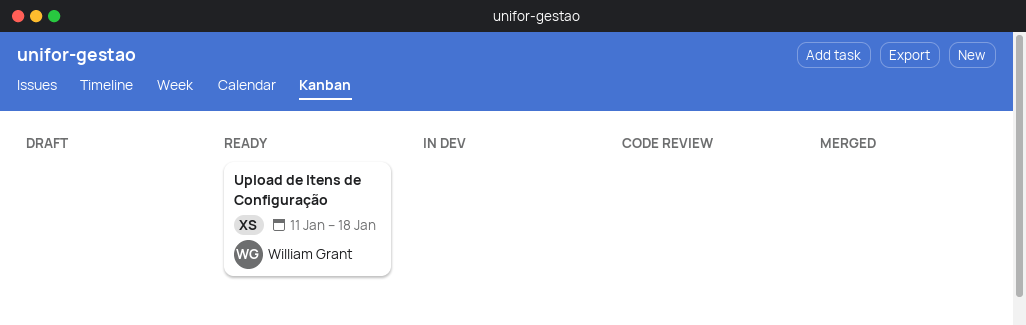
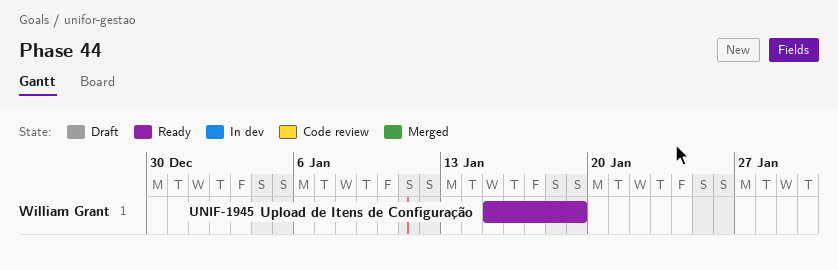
Upload de Itens de Configuração, start: Jan 11 -> Jan 15
Upload de Itens de Configuração, due: Jan 18 -> Jan 19

